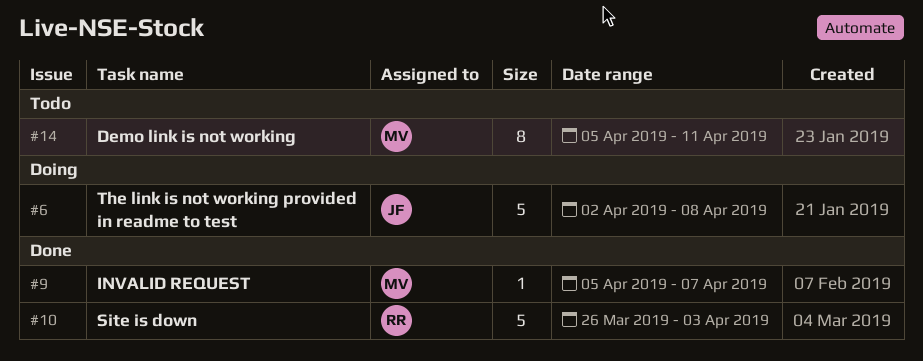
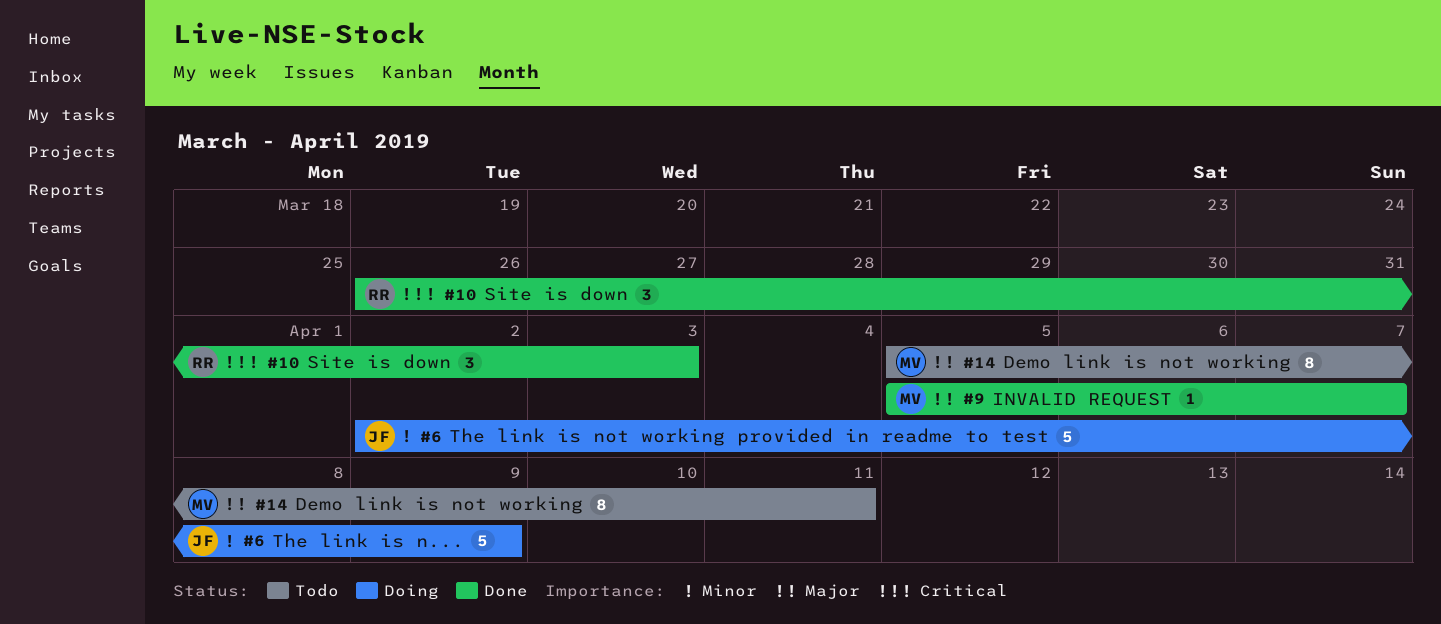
#6, due: Apr 8 -> Apr 9
#10, estimate: 5 -> 3

